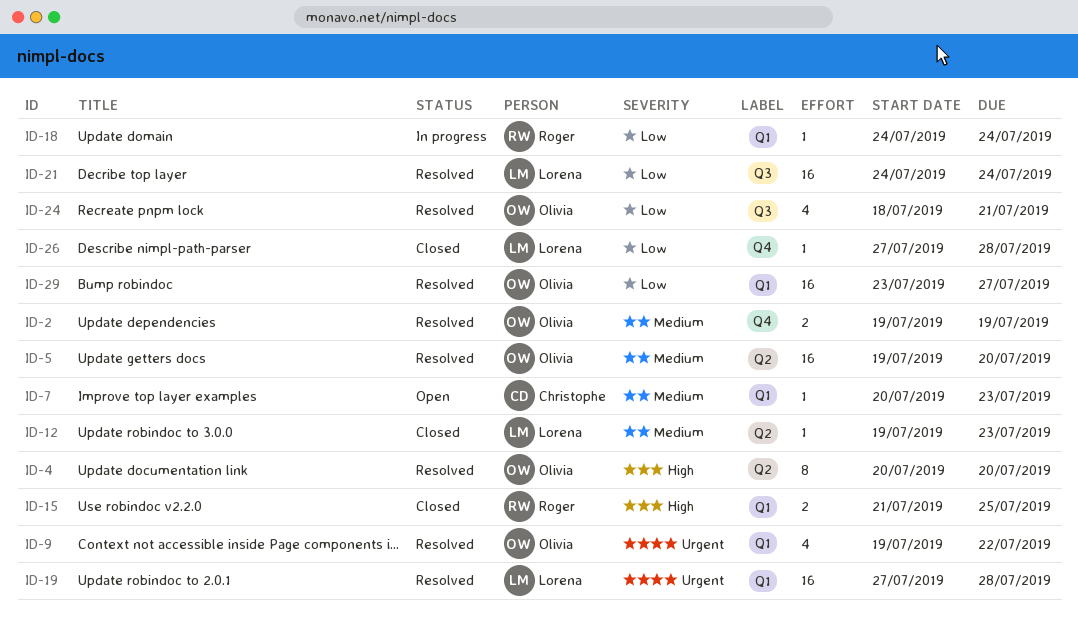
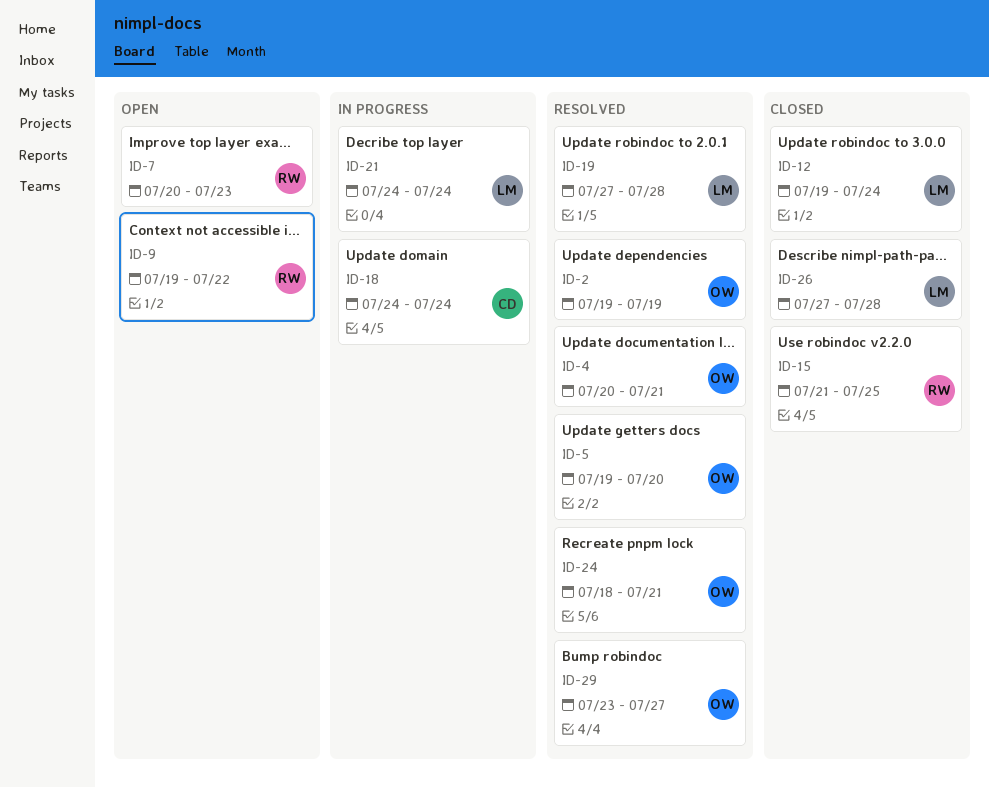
ID-4, due: Jul 20 -> Jul 21
ID-7, owner: Christophe -> Roger
ID-9, status: Resolved -> Open
ID-9, owner: Olivia -> Roger
ID-12, due: Jul 23 -> Jul 24
ID-18, owner: Roger -> Christophe
ID-21, status: Resolved -> In progress

